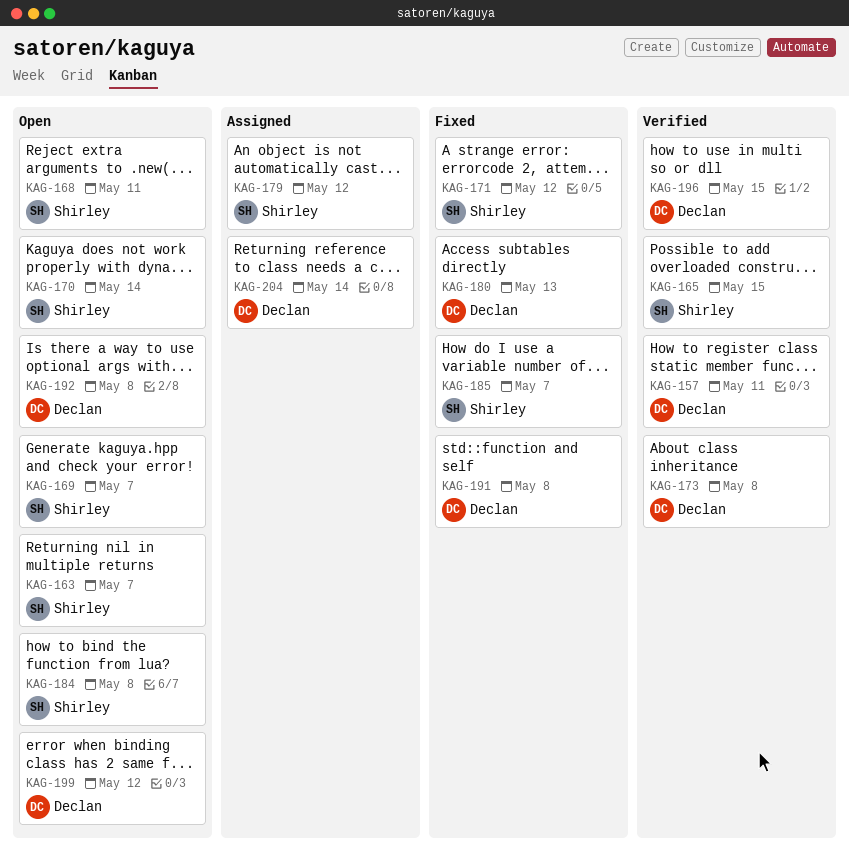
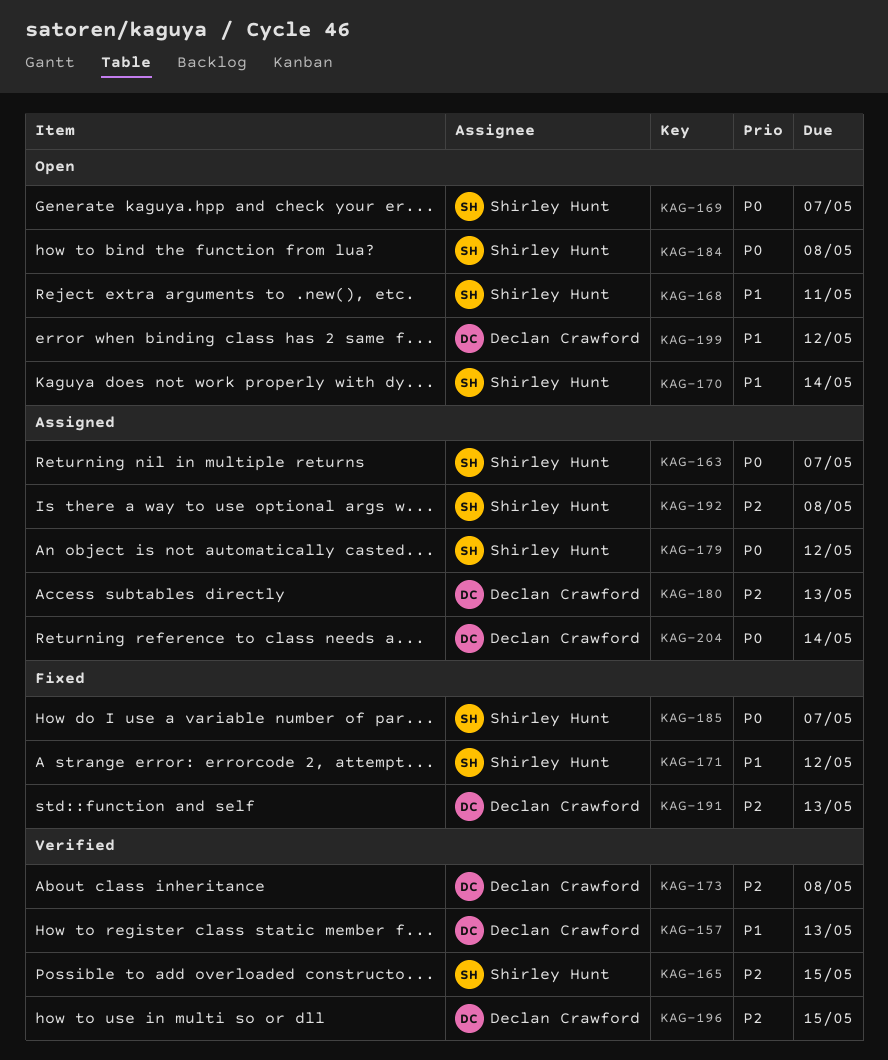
KAG-157, due: May 11 -> May 13
KAG-163, status: Open -> Assigned
KAG-180, status: Fixed -> Assigned
KAG-191, due: May 8 -> May 13
KAG-192, status: Open -> Assigned
KAG-192, owner: Declan Crawford -> Shirley Hunt

